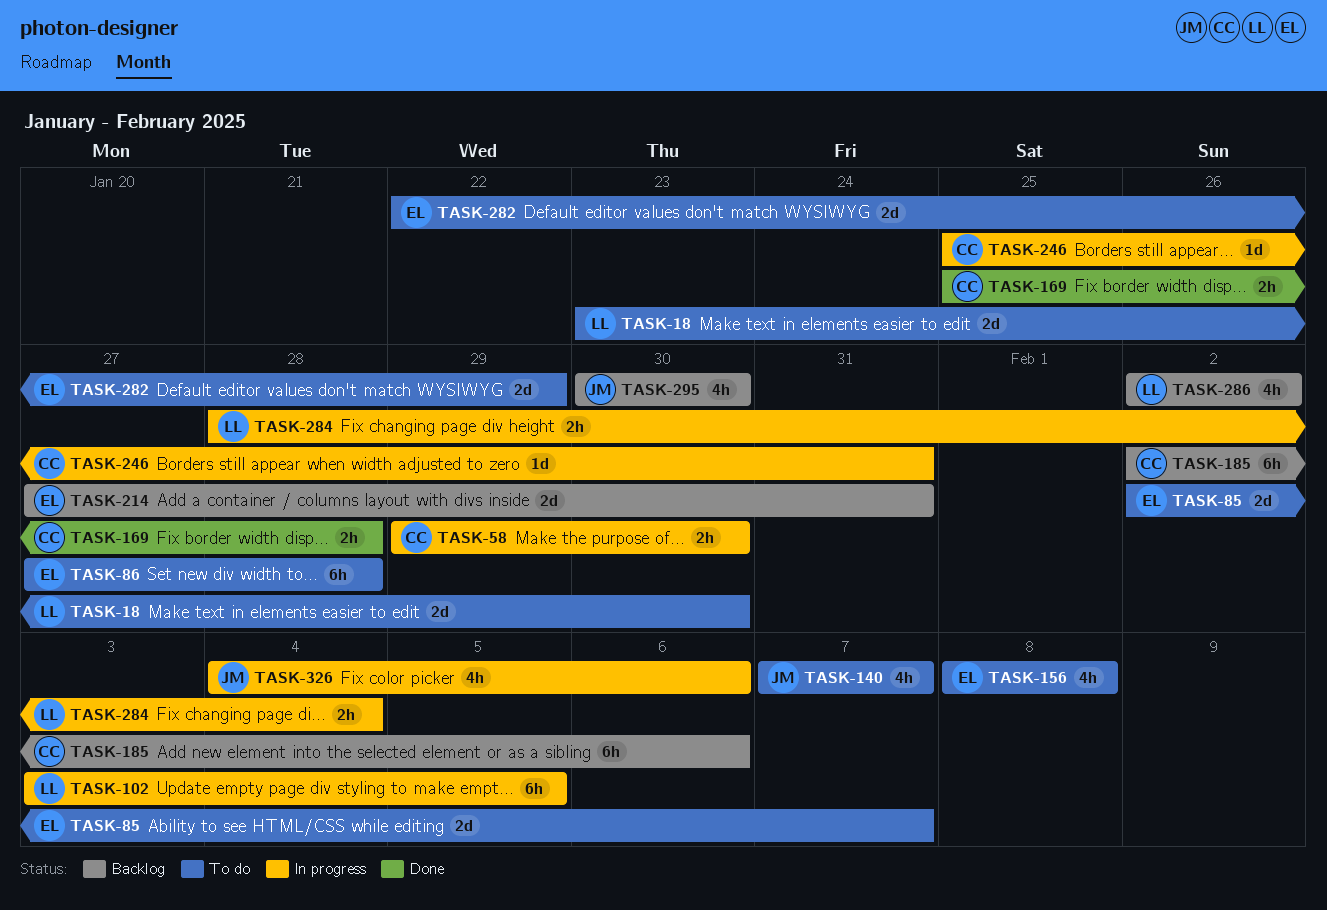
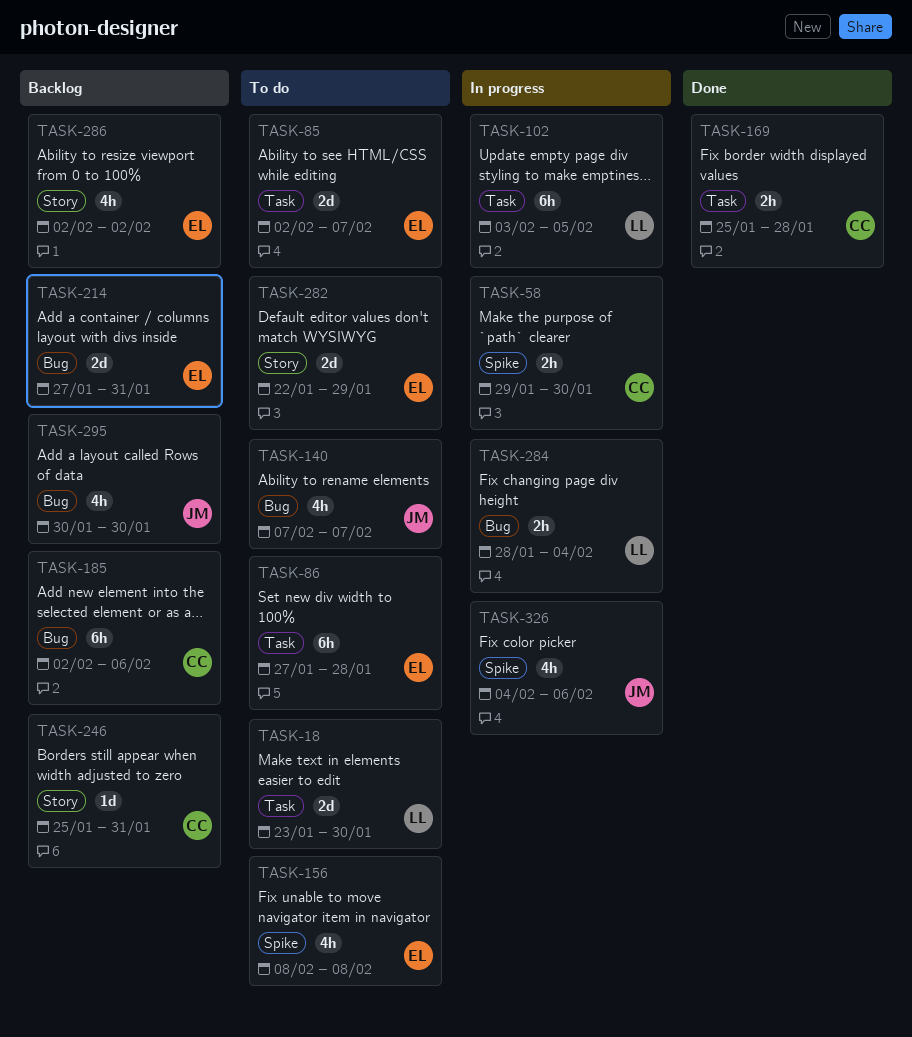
TASK-246, status: In progress -> Backlog
TASK-286, owner: LL -> EL

